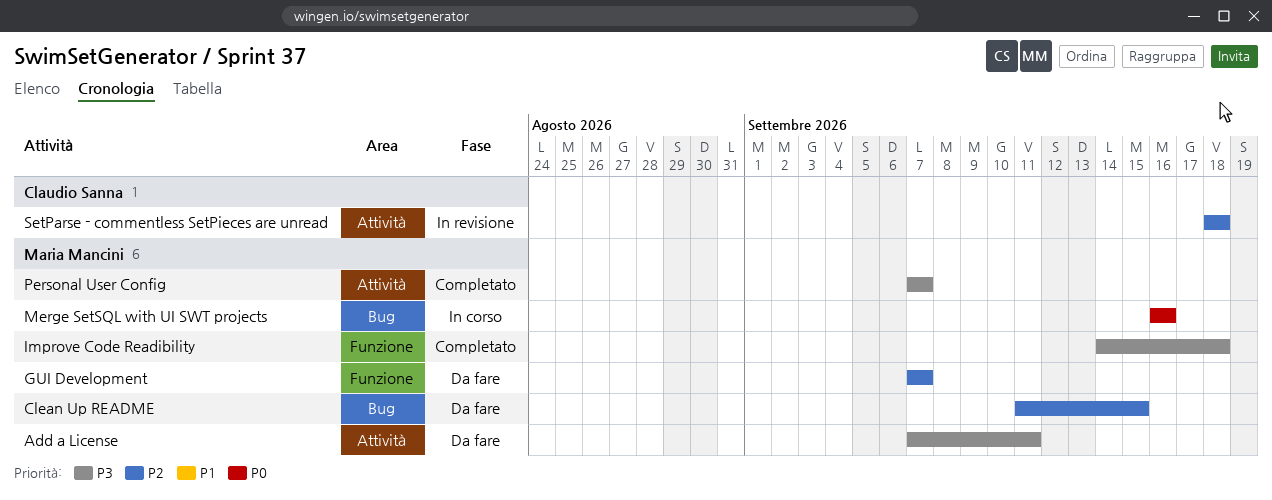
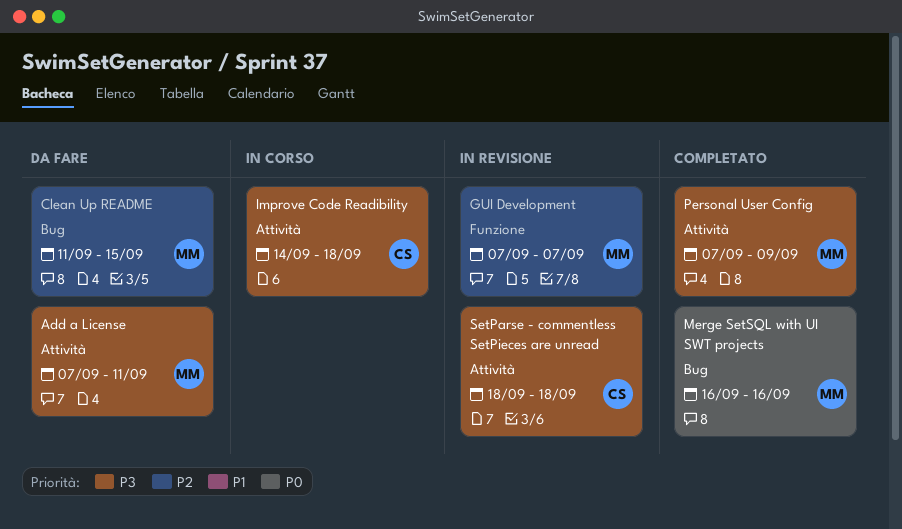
GUI Development, status: Da fare -> In revisione
Improve Code Readibility, status: Completato -> In corso
Improve Code Readibility, owner: Maria Mancini -> Claudio Sanna
Improve Code Readibility, label: Funzione -> Attività
Merge SetSQL with UI SWT projects, status: In corso -> Completato
Personal User Config, due: Sep 7 -> Sep 9
SetParse - commentless SetPieces are unread, priority: P2 -> P3

